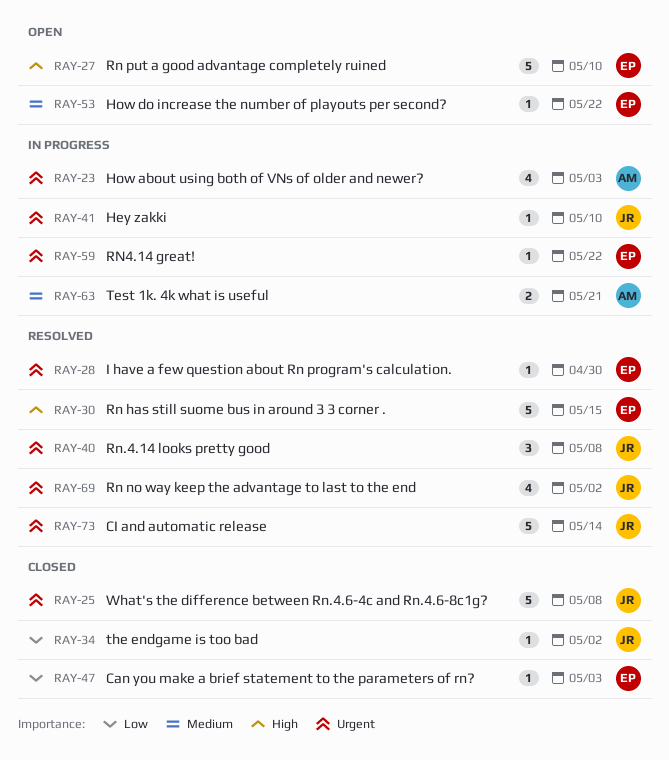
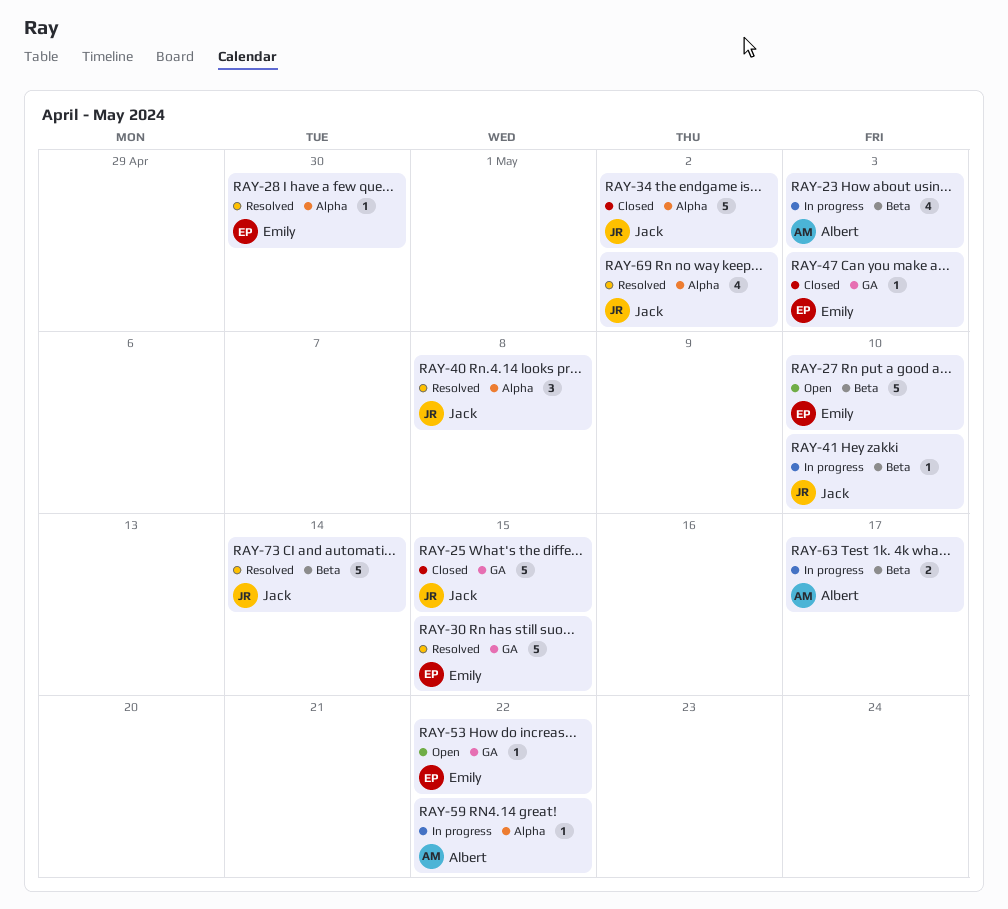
RAY-25, due: May 8 -> May 15
RAY-34, estimate: 1 -> 5
RAY-59, owner: Emily -> Albert
RAY-63, due: May 21 -> May 17

